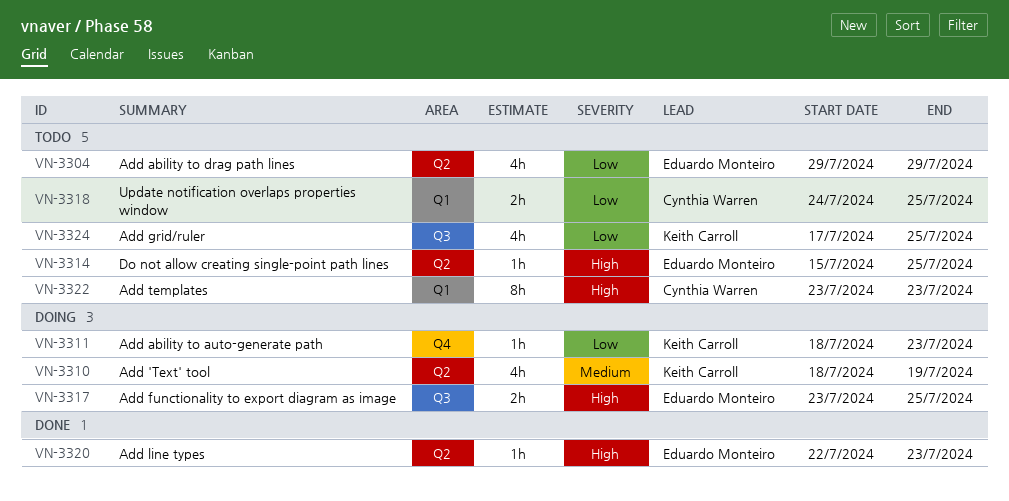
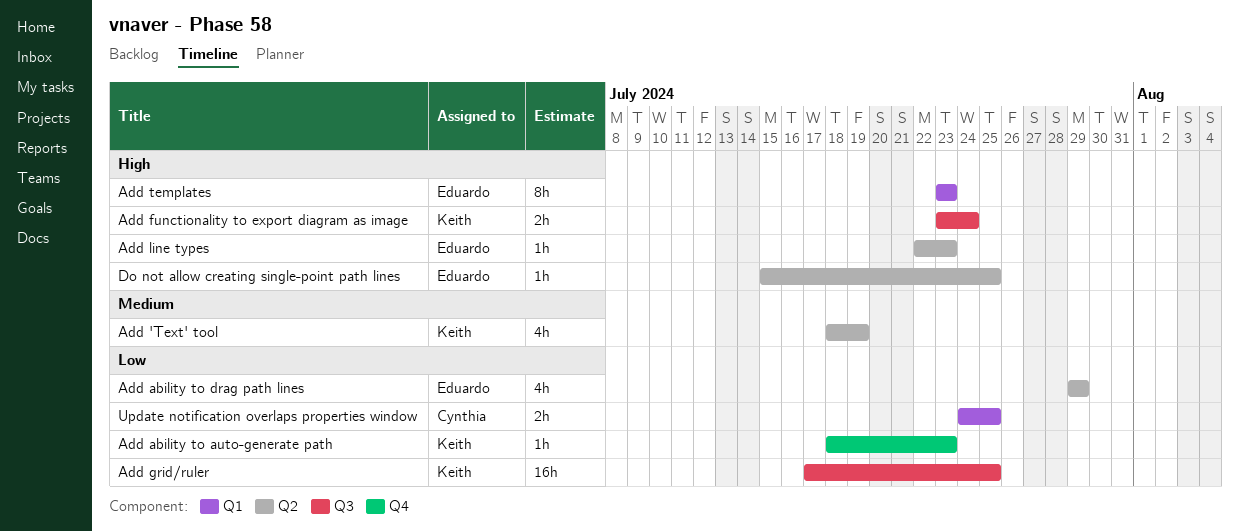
Add functionality to export diagram as image, owner: Eduardo Monteiro -> Keith Carroll
Add functionality to export diagram as image, due: Jul 25 -> Jul 24
Add grid/ruler, estimate: 4h -> 16h
Add templates, owner: Cynthia Warren -> Eduardo Monteiro

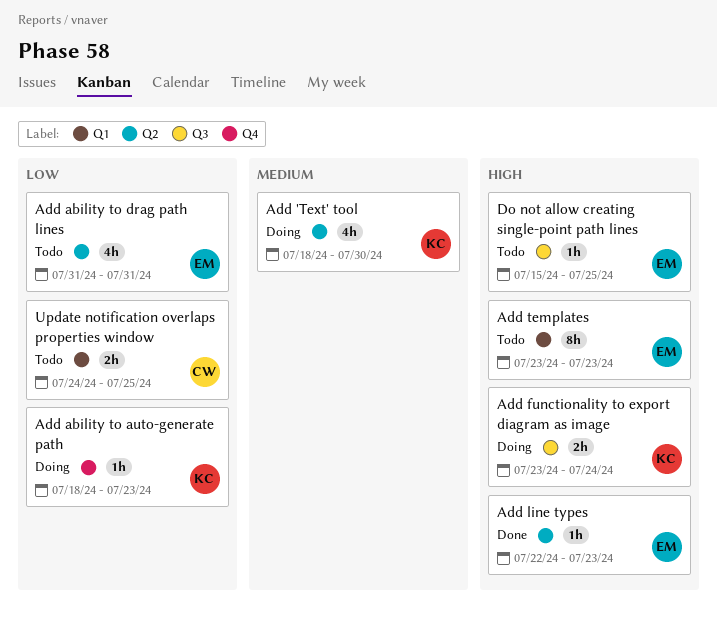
Add 'Text' tool, due: Jul 19 -> Jul 30
Add ability to drag path lines, start: Jul 29 -> Jul 31
Add ability to drag path lines, due: Jul 29 -> Jul 31
Add grid/ruler: present -> none
Do not allow creating single-point path lines, label: Q2 -> Q3

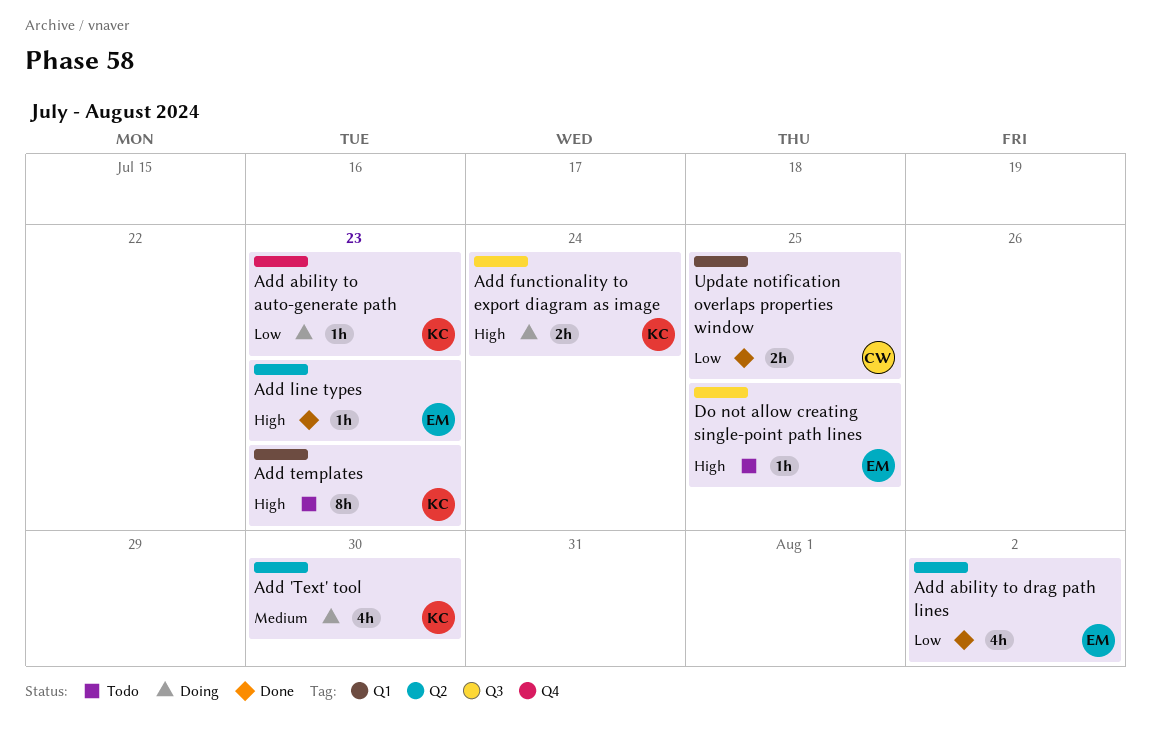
Add ability to drag path lines, status: Todo -> Done
Add ability to drag path lines, due: Jul 31 -> Aug 2
Add templates, owner: EM -> KC
Update notification overlaps properties window, status: Todo -> Done

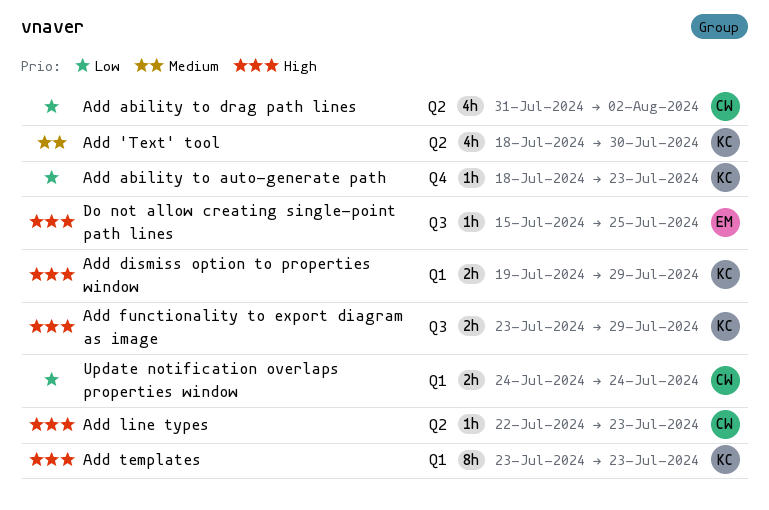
Add ability to drag path lines, owner: EM -> CW
Add dismiss option to properties window: none -> present
Add functionality to export diagram as image, due: Jul 24 -> Jul 29
Add line types, owner: EM -> CW
Update notification overlaps properties window, due: Jul 25 -> Jul 24

